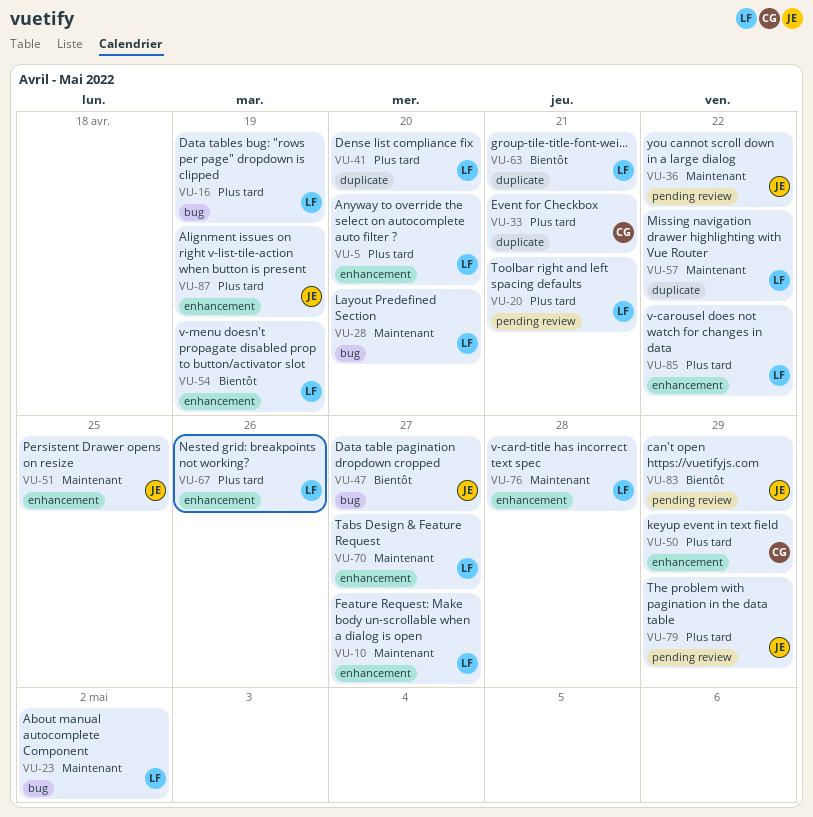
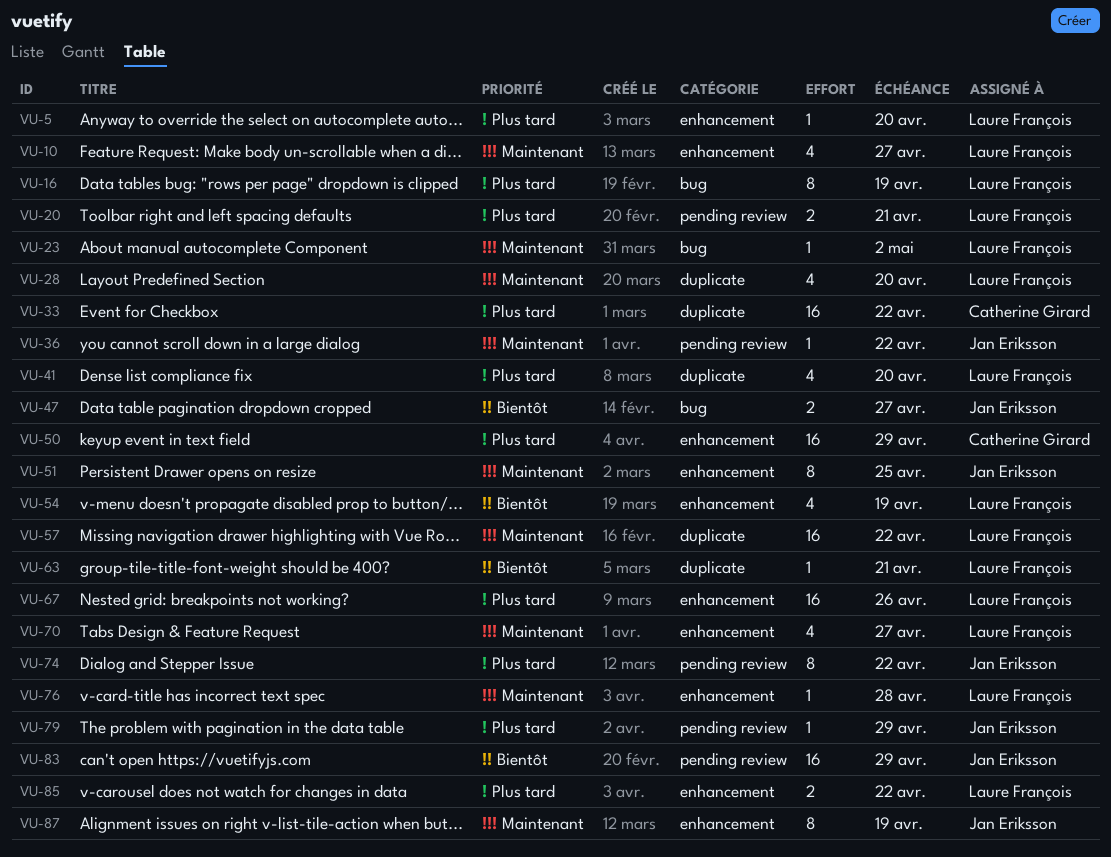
VU-28, label: bug -> duplicate
VU-33, due: Apr 21 -> Apr 22
VU-74: none -> present
VU-87, priority: Plus tard -> Maintenant

